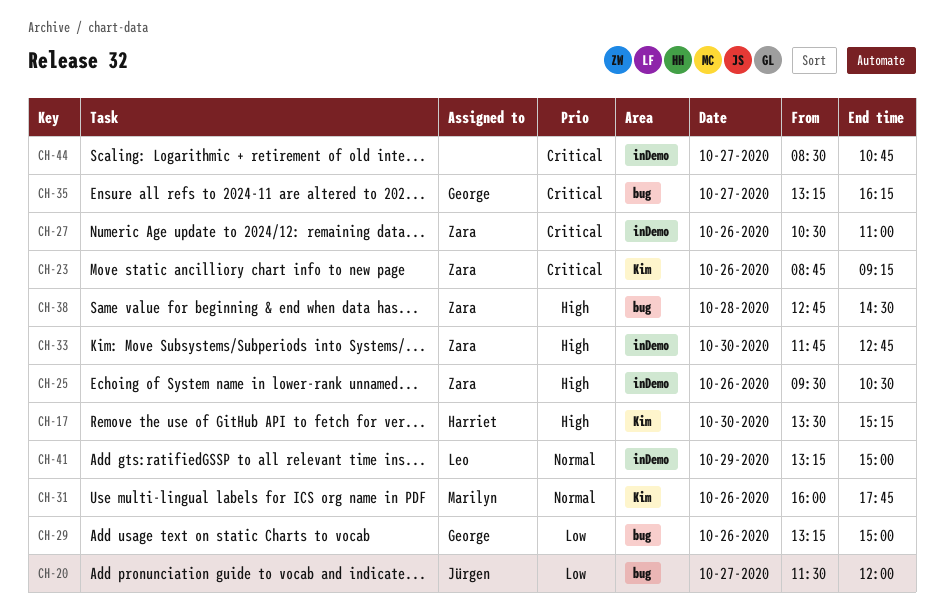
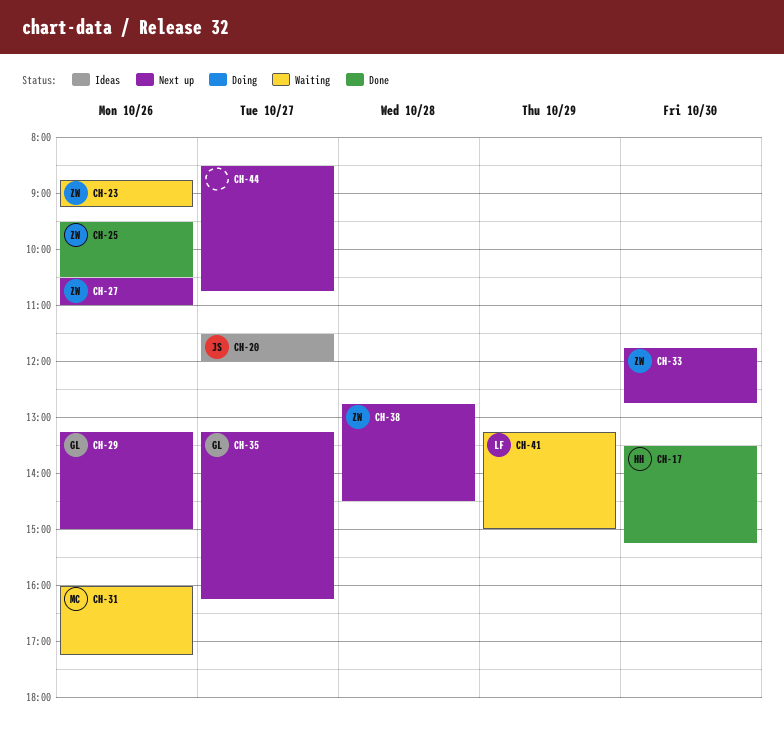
CH-31, ends: 17:45 -> 17:15

